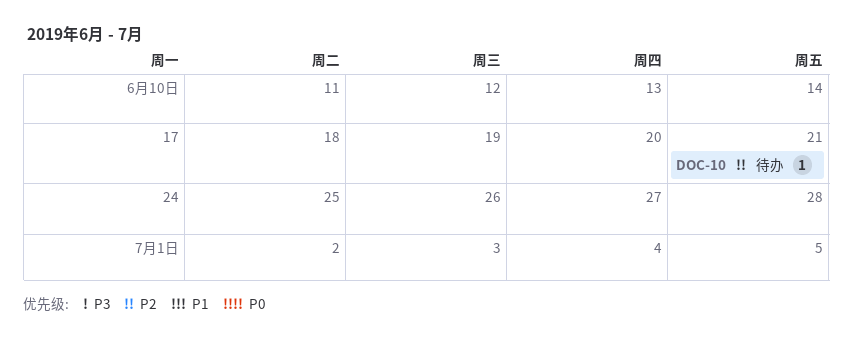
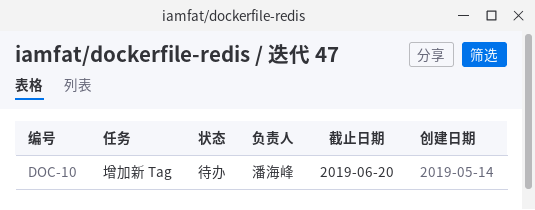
DOC-10, due: Jun 21 -> Jun 20

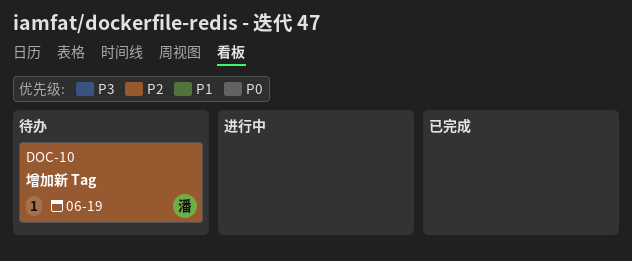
DOC-10, due: Jun 20 -> Jun 19

